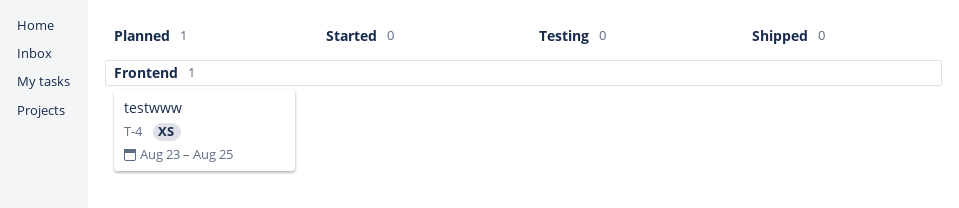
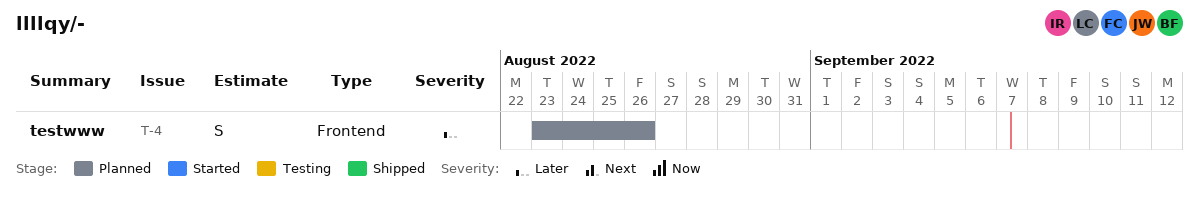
T-4, estimate: XS -> S
T-4, due: Aug 25 -> Aug 26

